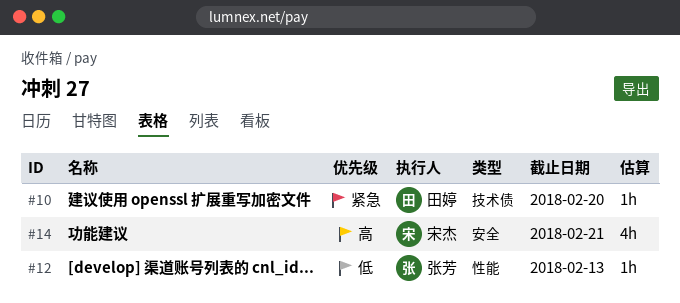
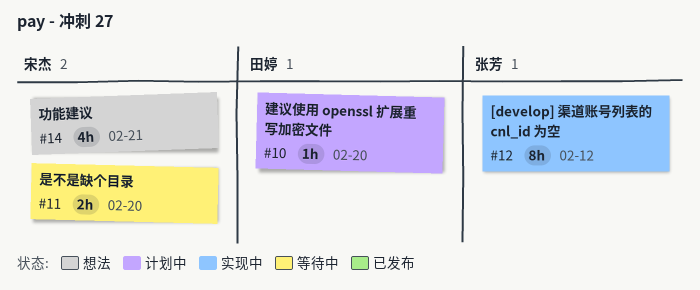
#11: none -> present
#12, estimate: 1h -> 8h
#12, due: Feb 13 -> Feb 12

